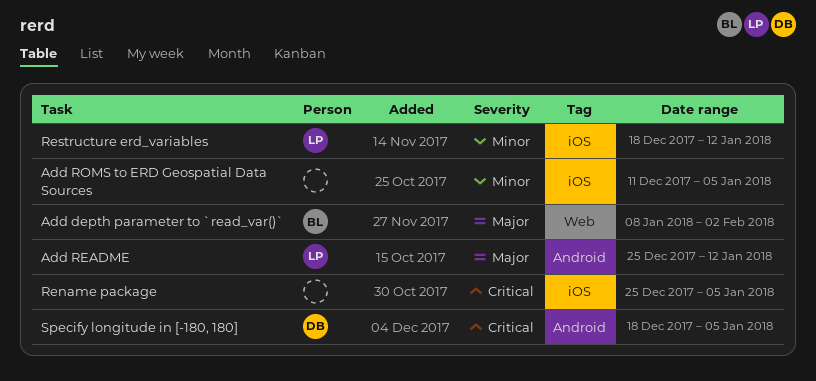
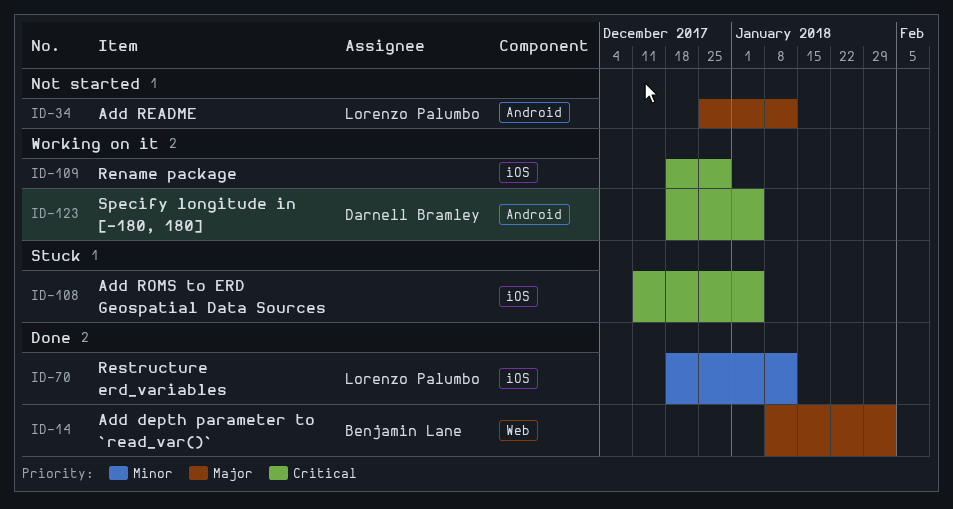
Add ROMS to ERD Geospatial Data Sources, priority: Minor -> Critical
Rename package, start: Dec 25 -> Dec 18
Rename package, due: Jan 5 -> Dec 29

